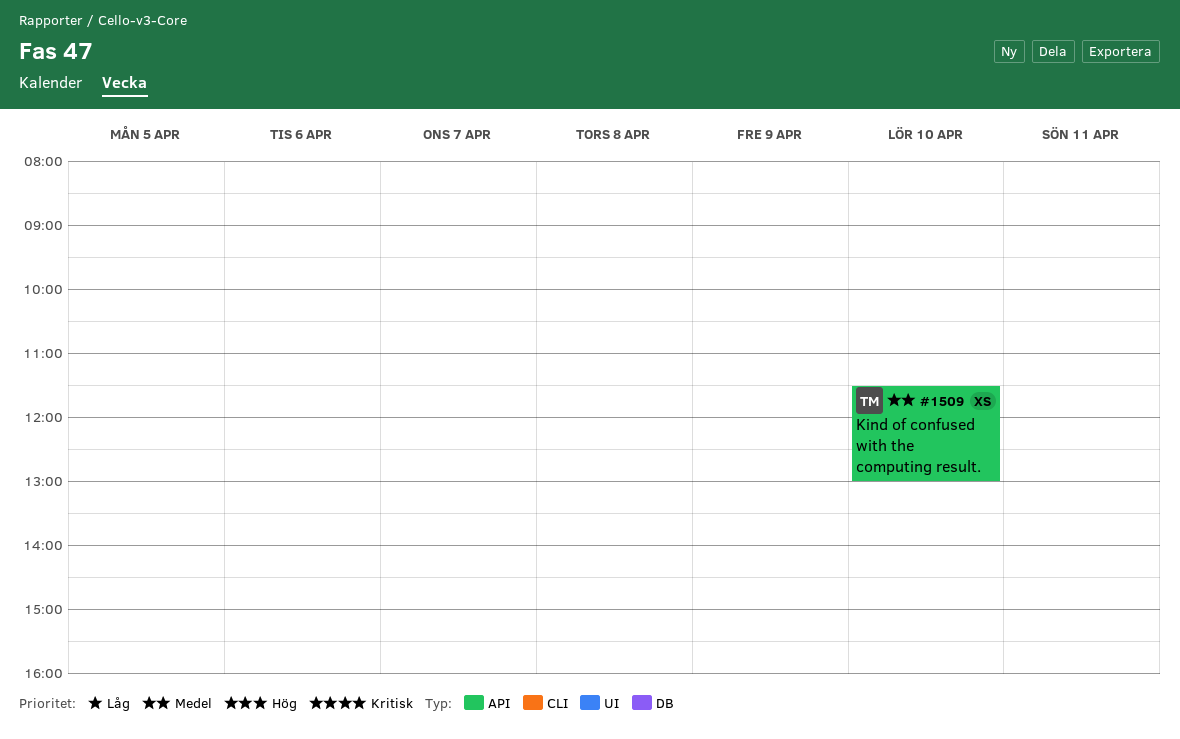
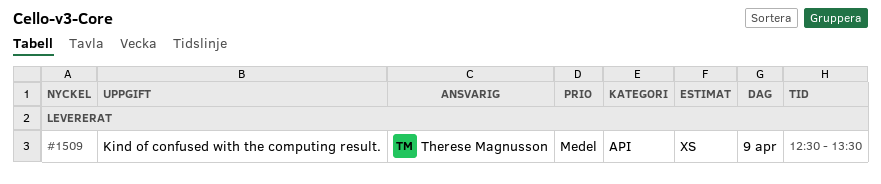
#1509, day: Apr 10 -> Apr 9
#1509, begins: 11:30 -> 12:30
#1509, ends: 13:00 -> 13:30

